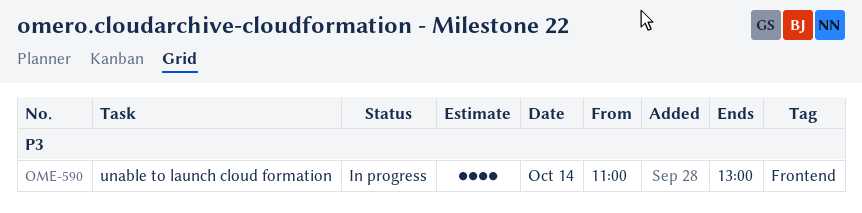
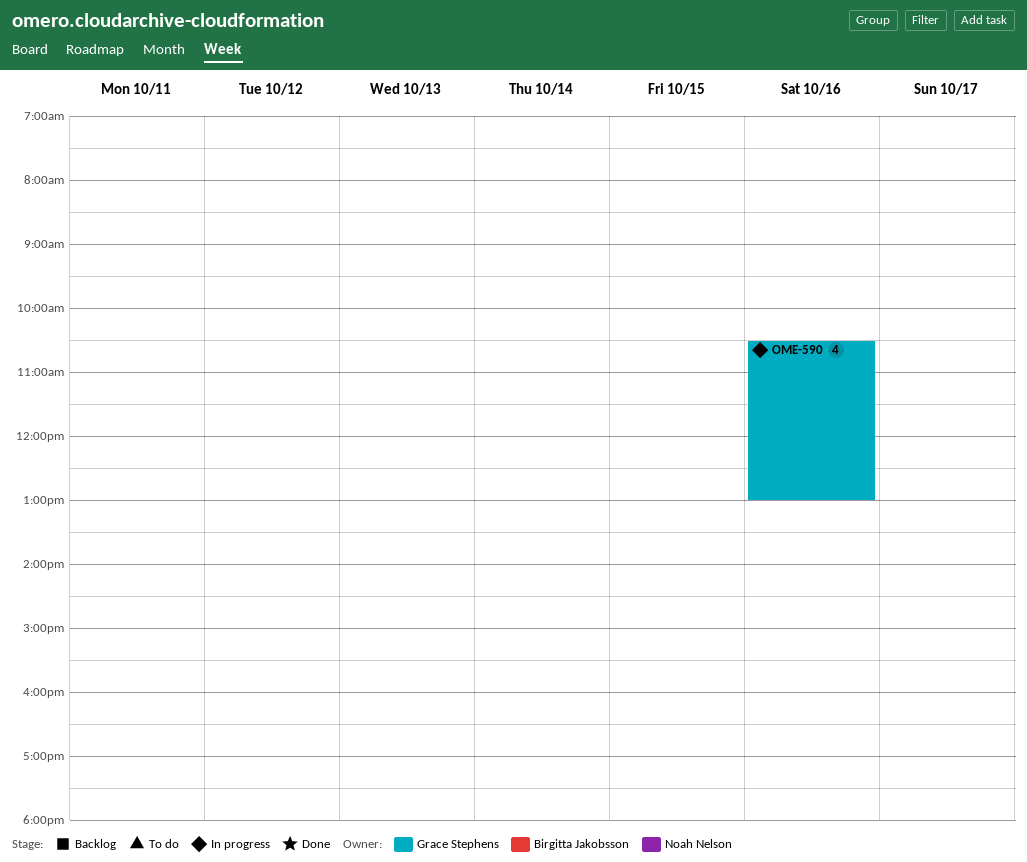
OME-590, day: Oct 14 -> Oct 16
OME-590, begins: 11:00 -> 10:30

